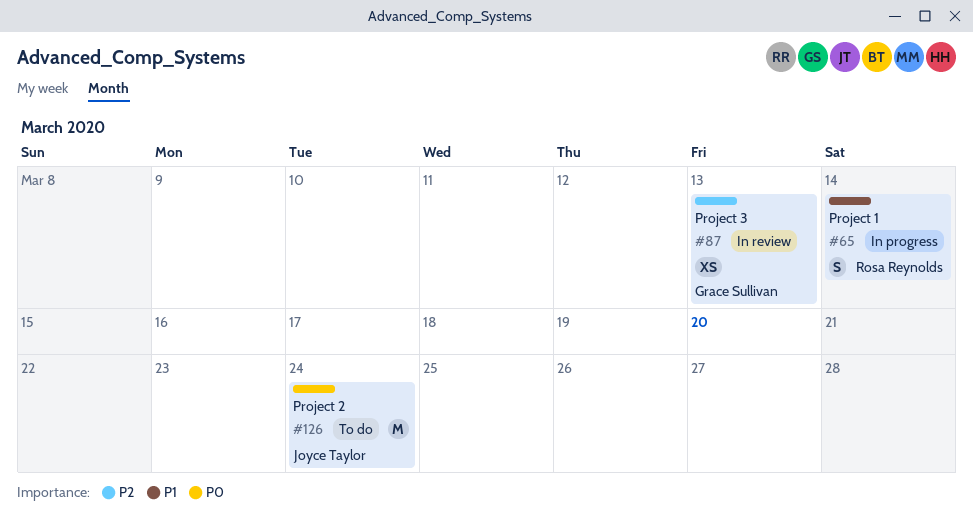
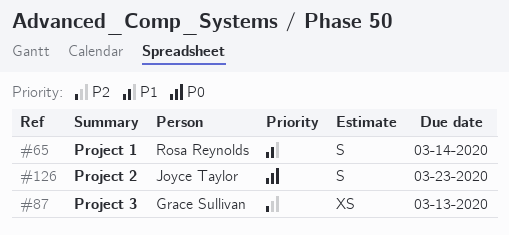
#126, estimate: M -> S
#126, due: Mar 24 -> Mar 23

